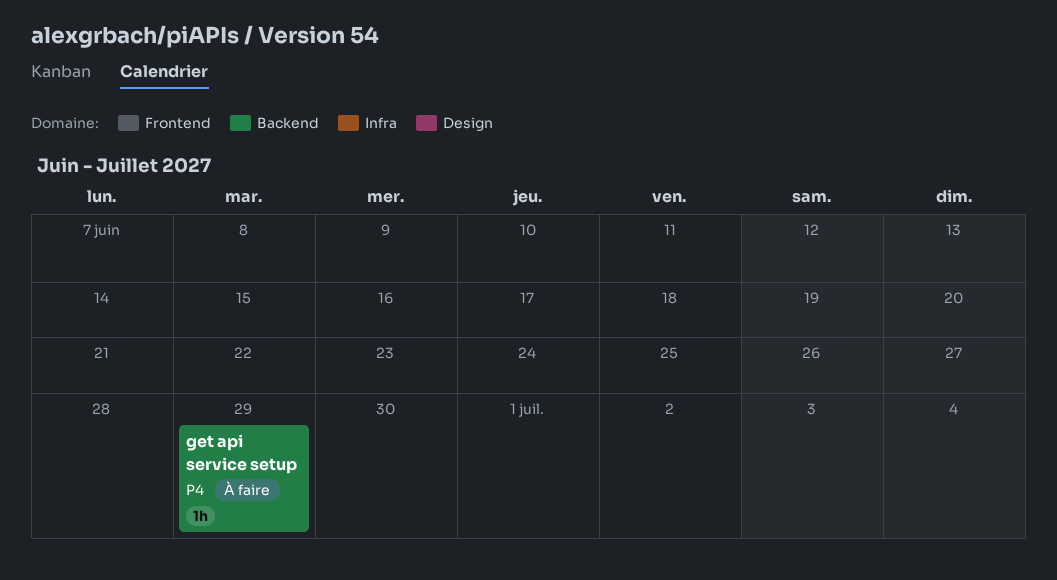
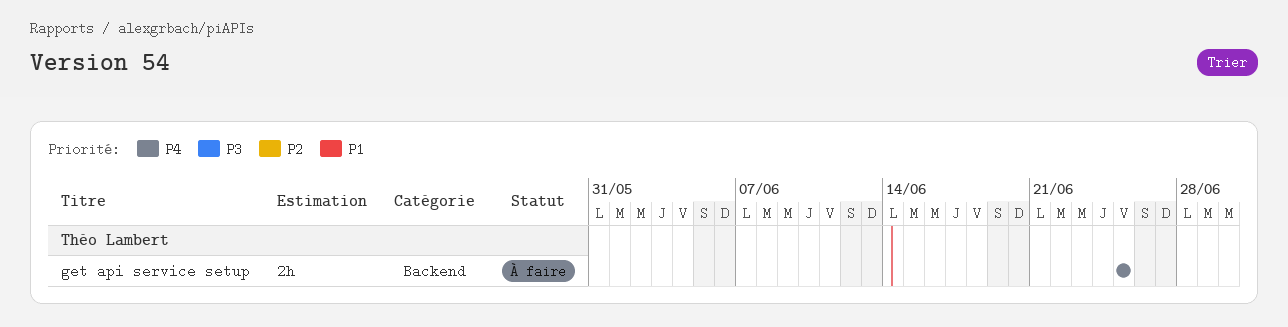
get api service setup, estimate: 1h -> 2h
get api service setup, due: Jun 29 -> Jun 25

